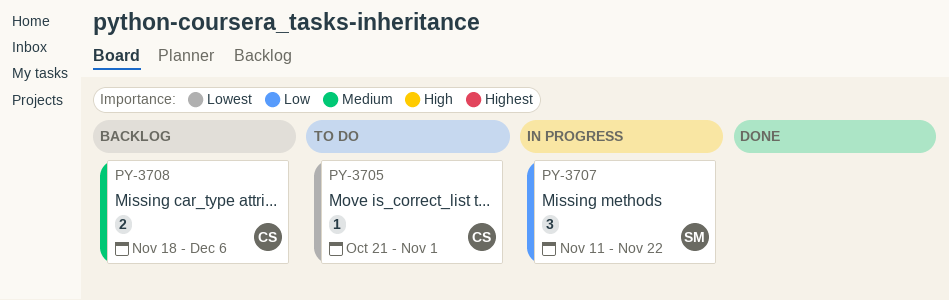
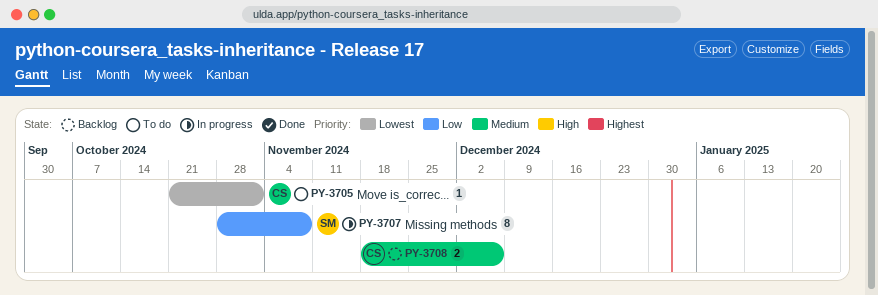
PY-3707, estimate: 3 -> 8
PY-3707, start: Nov 11 -> Oct 28
PY-3707, due: Nov 22 -> Nov 8

